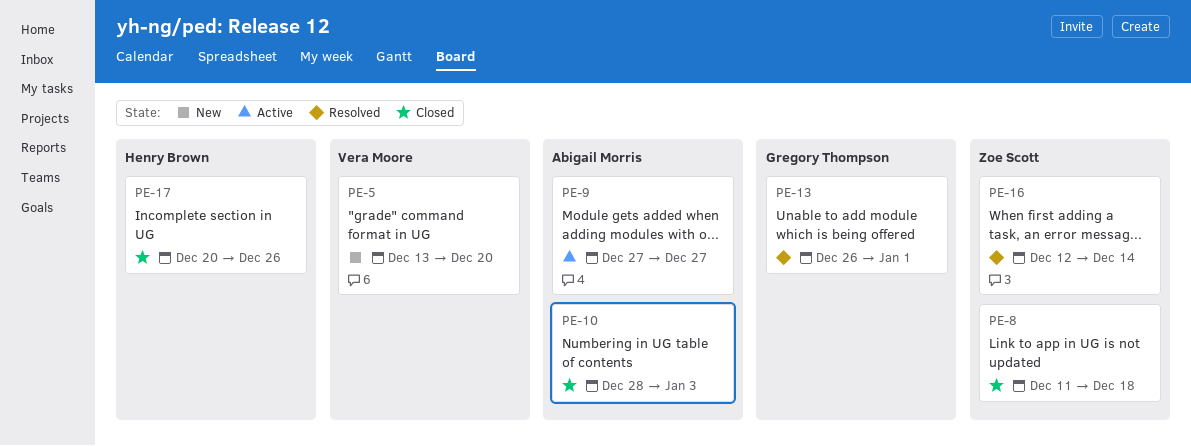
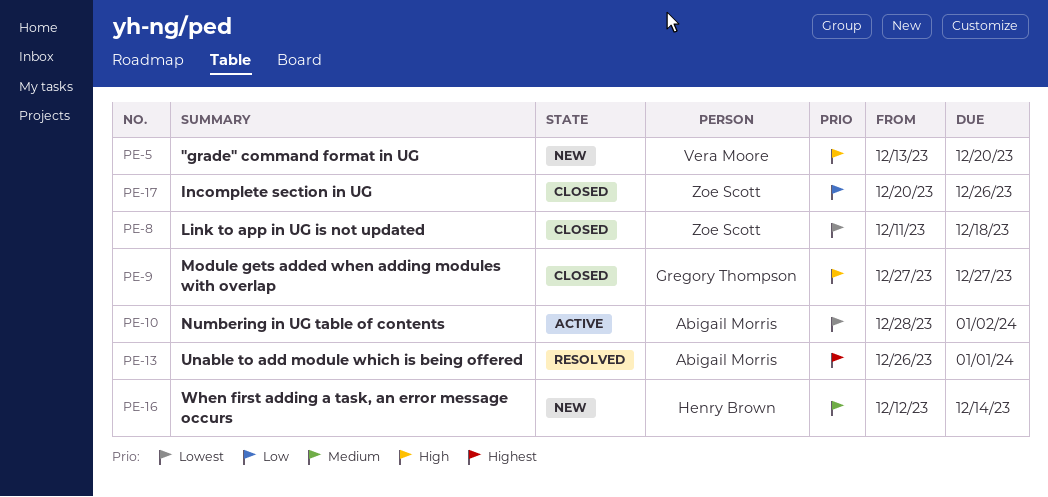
PE-9, status: Active -> Closed
PE-9, owner: Abigail Morris -> Gregory Thompson
PE-10, status: Closed -> Active
PE-10, due: Jan 3 -> Jan 2
PE-13, owner: Gregory Thompson -> Abigail Morris
PE-16, status: Resolved -> New
PE-16, owner: Zoe Scott -> Henry Brown
PE-17, owner: Henry Brown -> Zoe Scott

